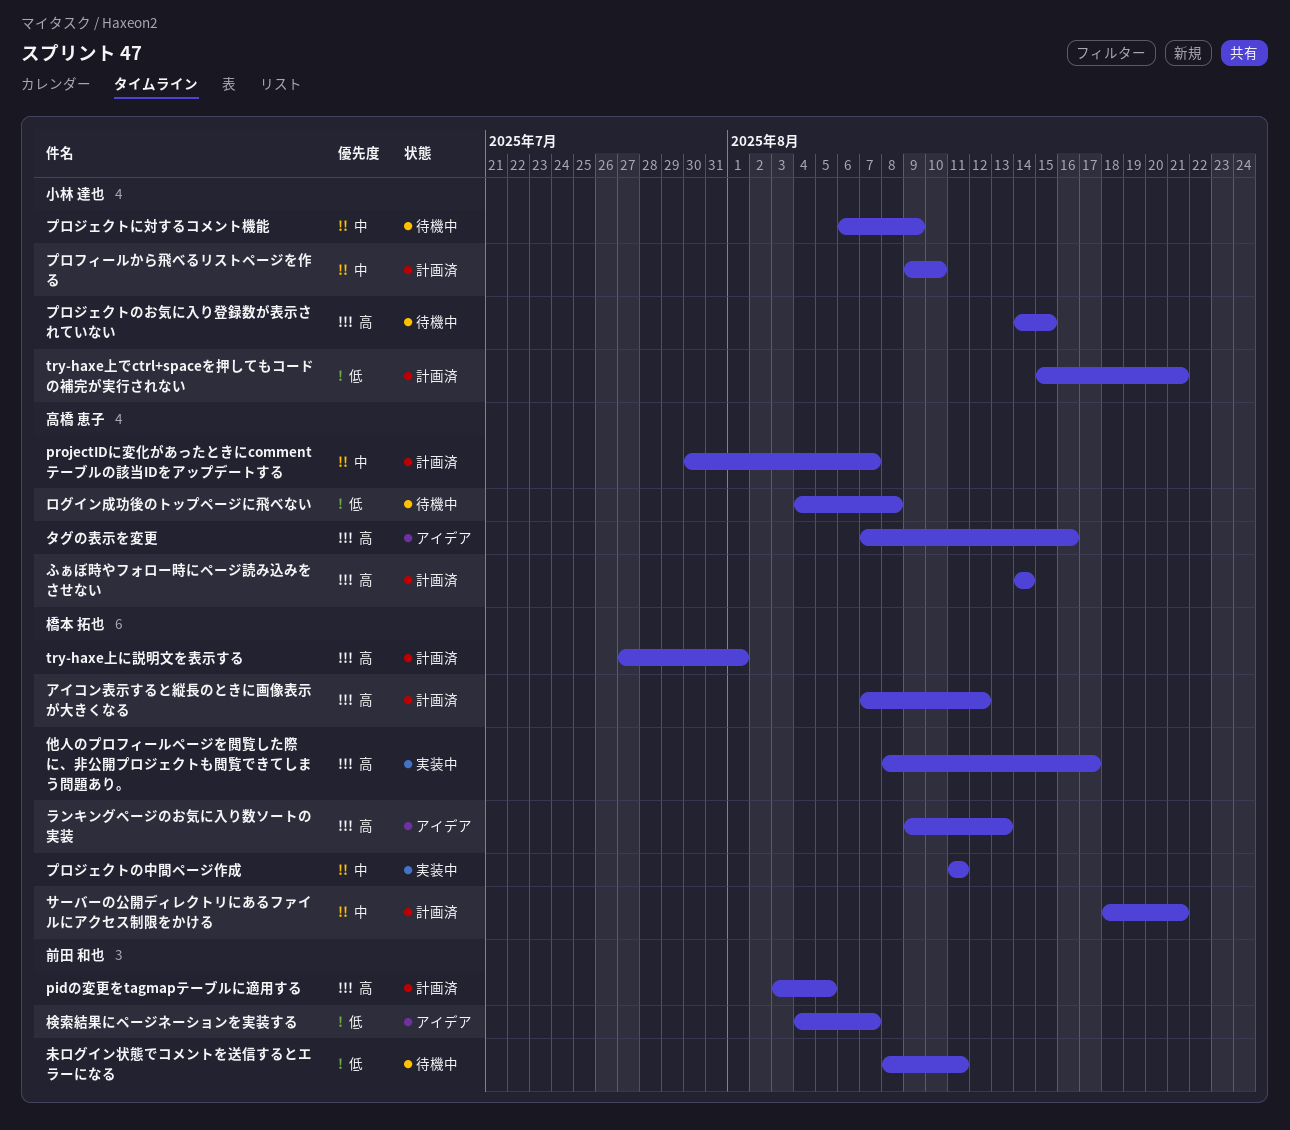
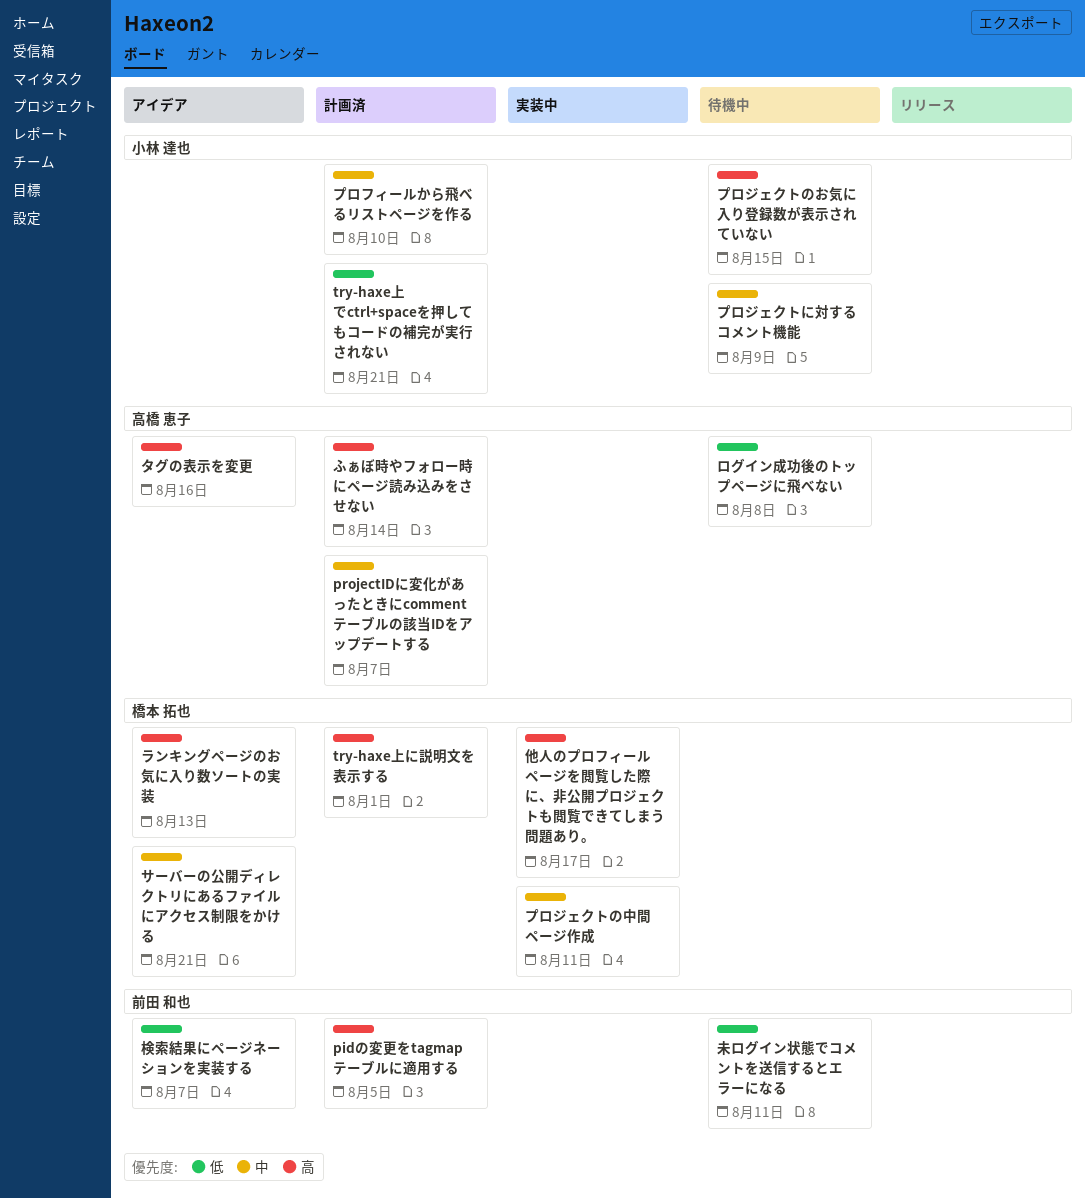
アイコン表示すると縦長のときに画像表示が大きくなる: present -> none
サーバーの公開ディレクトリにあるファイルにアクセス制限をかける, status: 計画済 -> アイデア

